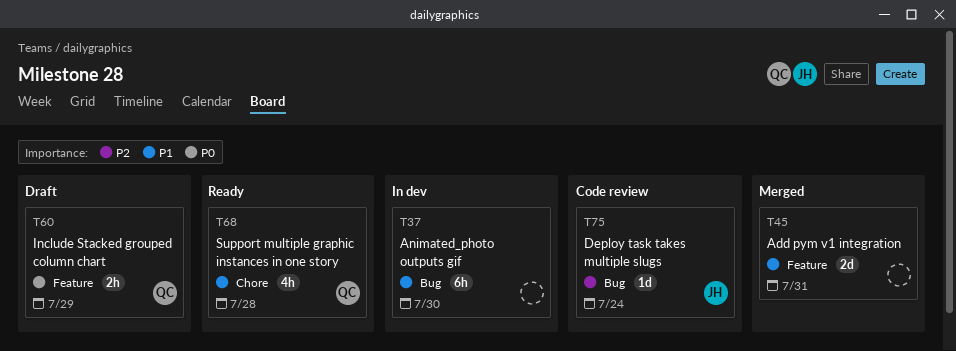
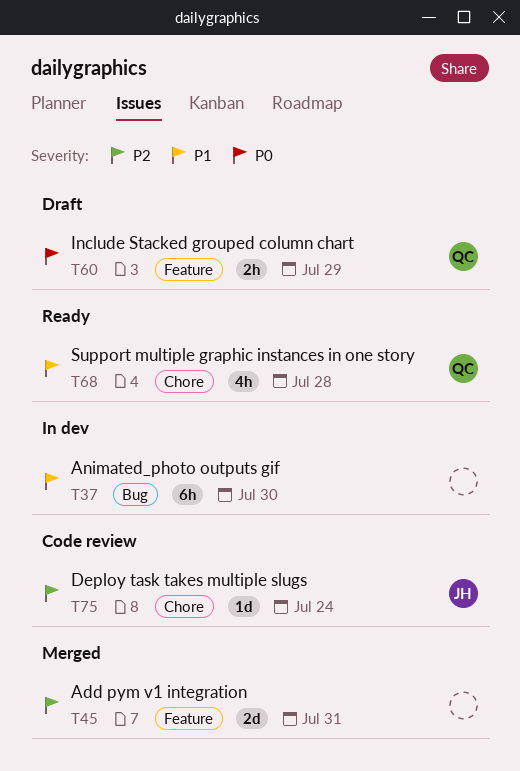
T45, priority: P1 -> P2
T75, label: Bug -> Chore

